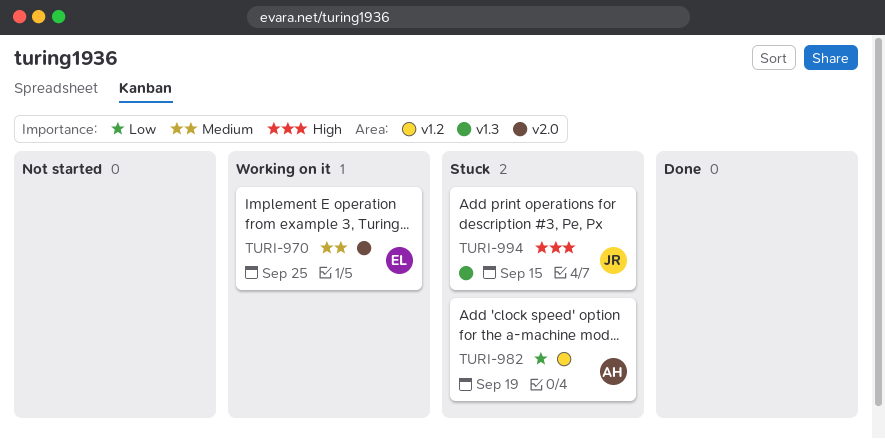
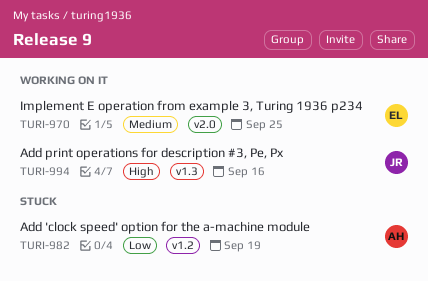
TURI-994, status: Stuck -> Working on it
TURI-994, due: Sep 15 -> Sep 16

